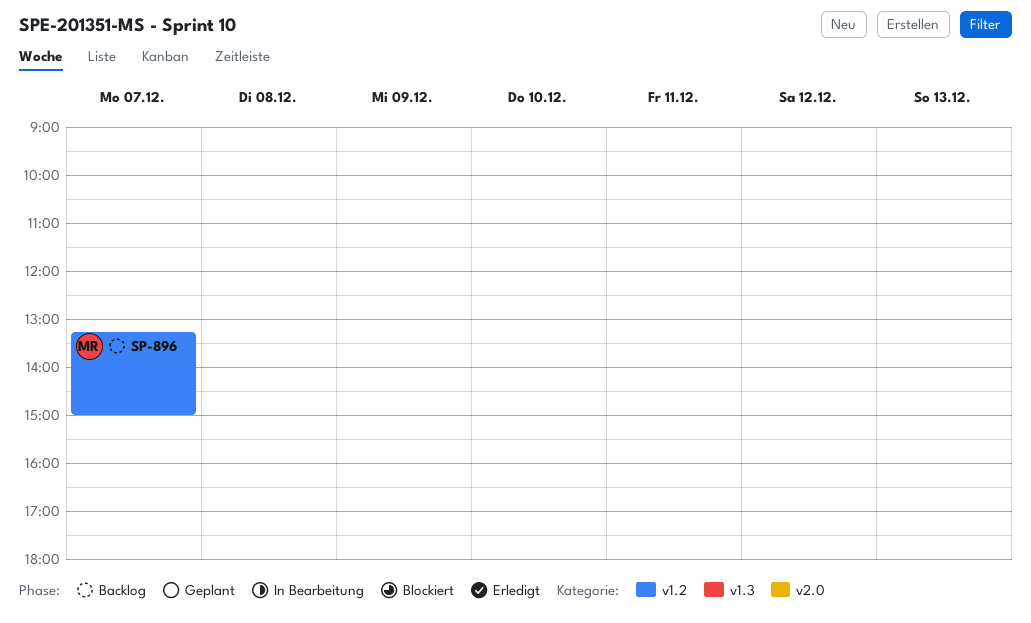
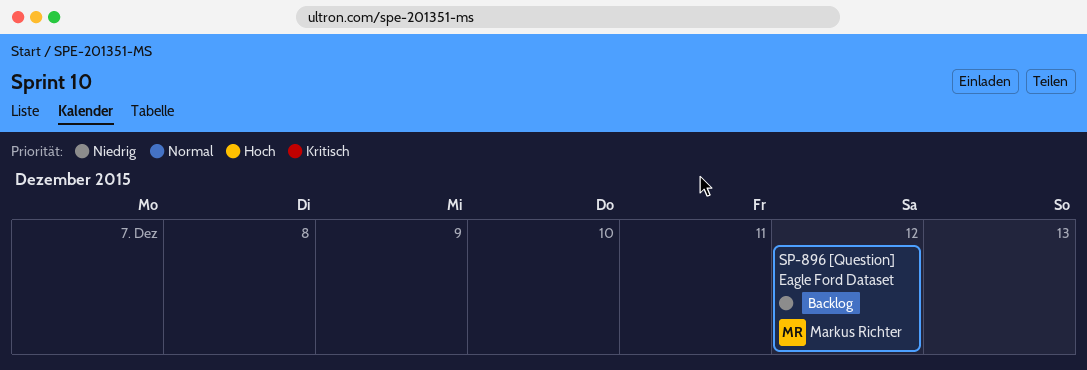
SP-896, day: Dec 7 -> Dec 12

